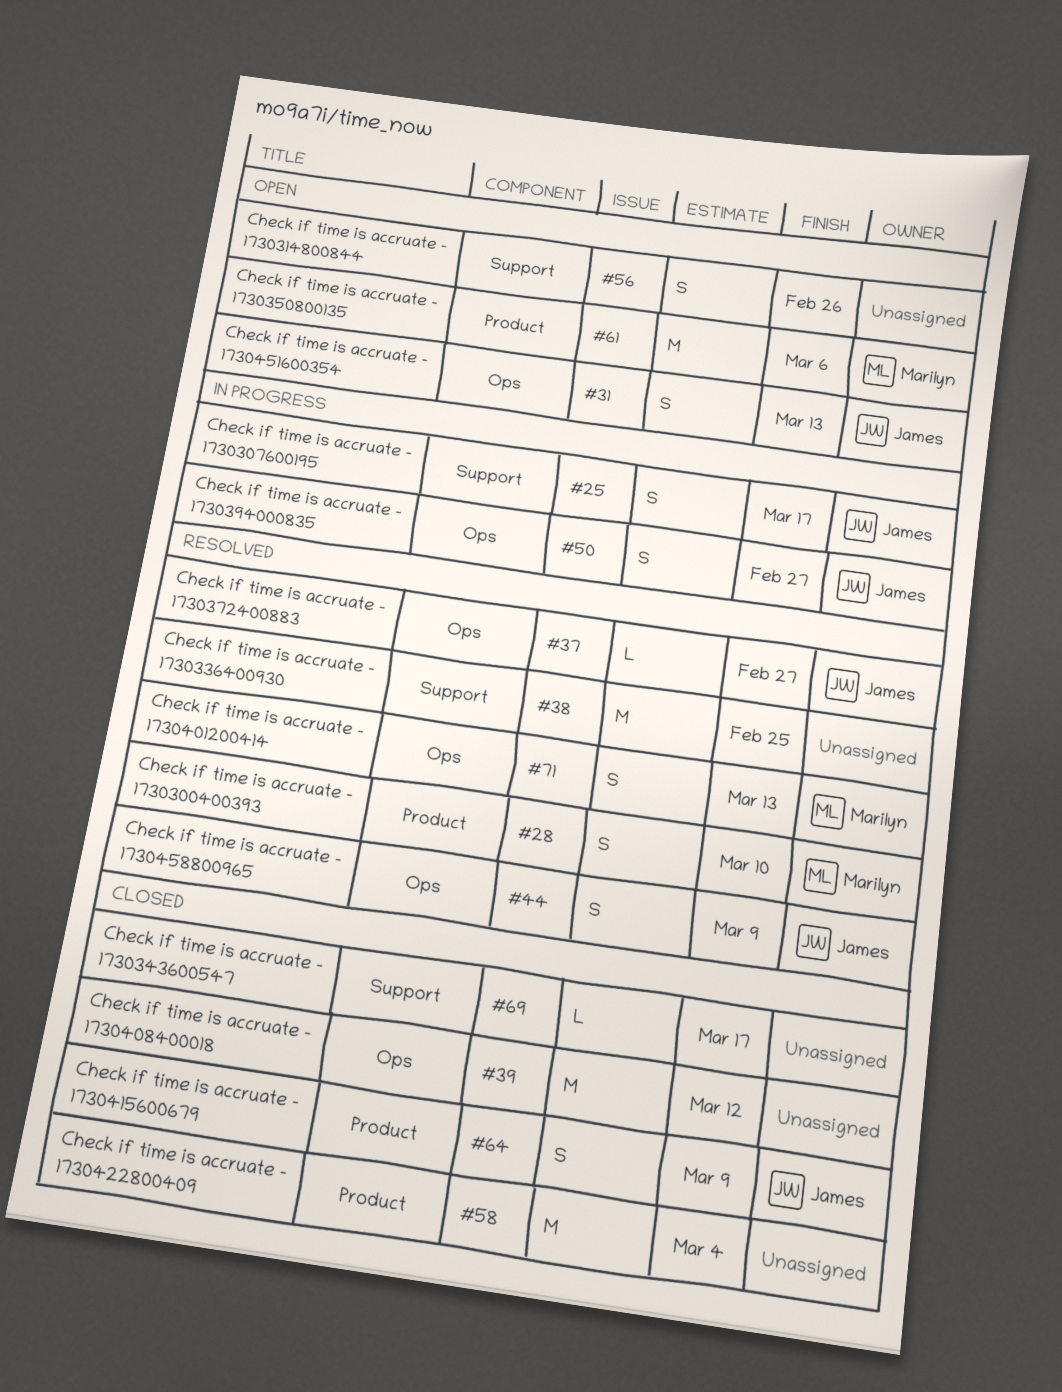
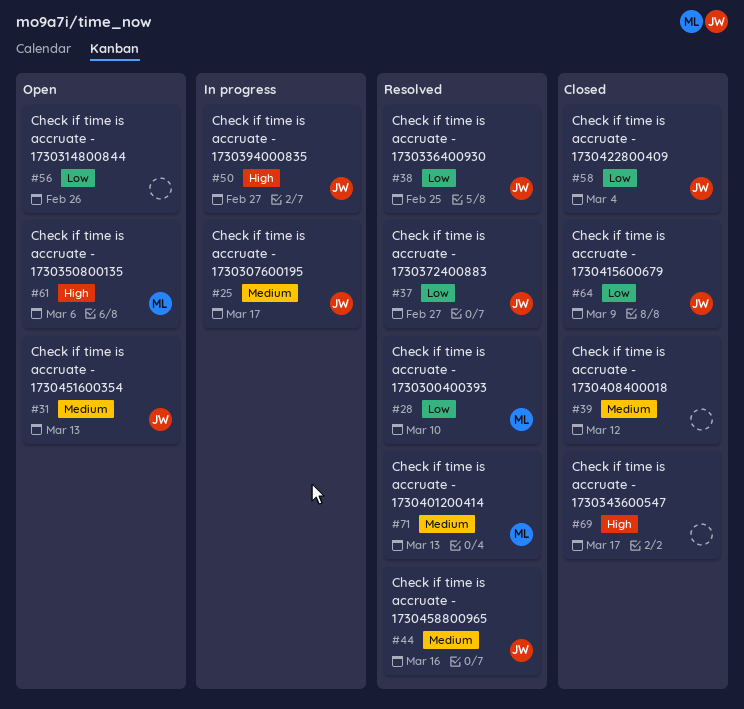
#38, owner: none -> James
#44, due: Mar 9 -> Mar 16
#58, owner: none -> James

